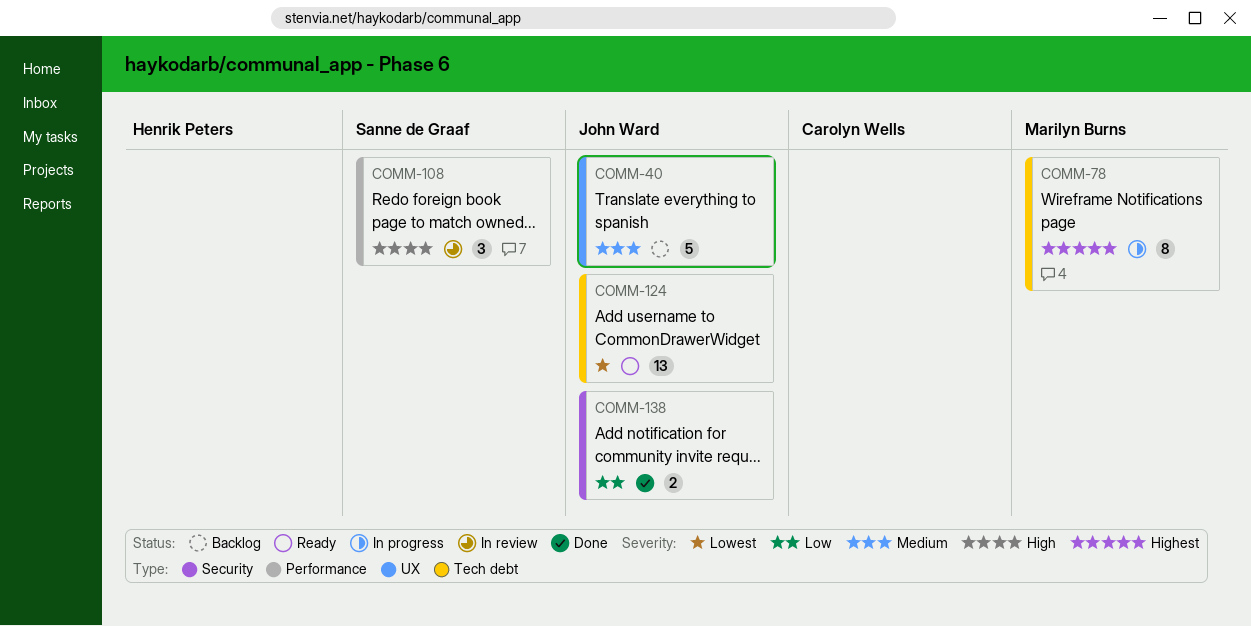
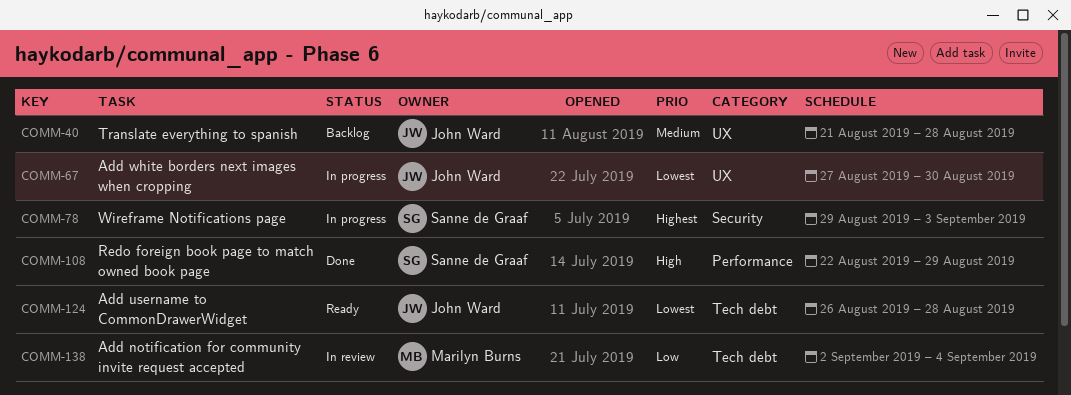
COMM-67: none -> present
COMM-78, owner: Marilyn Burns -> Sanne de Graaf
COMM-78, label: Tech debt -> Security
COMM-108, status: In review -> Done
COMM-138, status: Done -> In review
COMM-138, owner: John Ward -> Marilyn Burns
COMM-138, label: Security -> Tech debt

